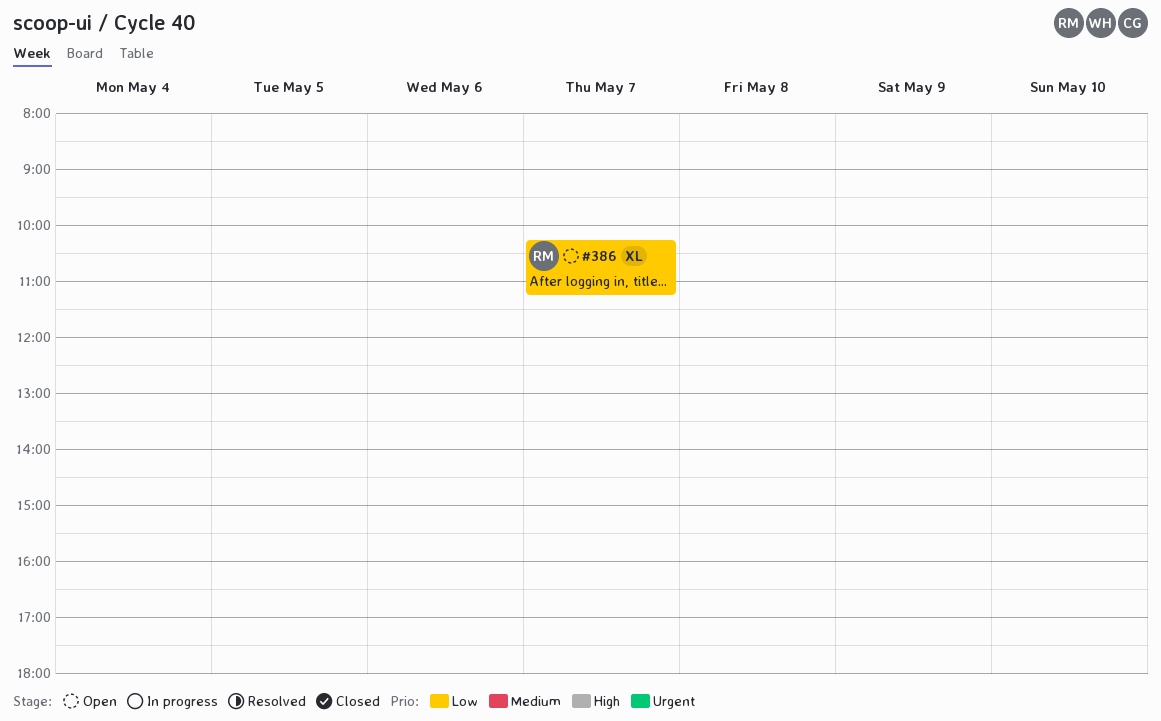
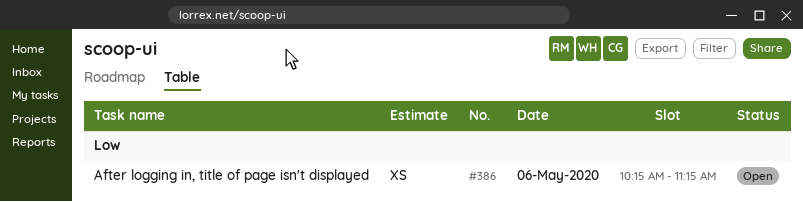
#386, estimate: XL -> XS
#386, day: May 7 -> May 6

